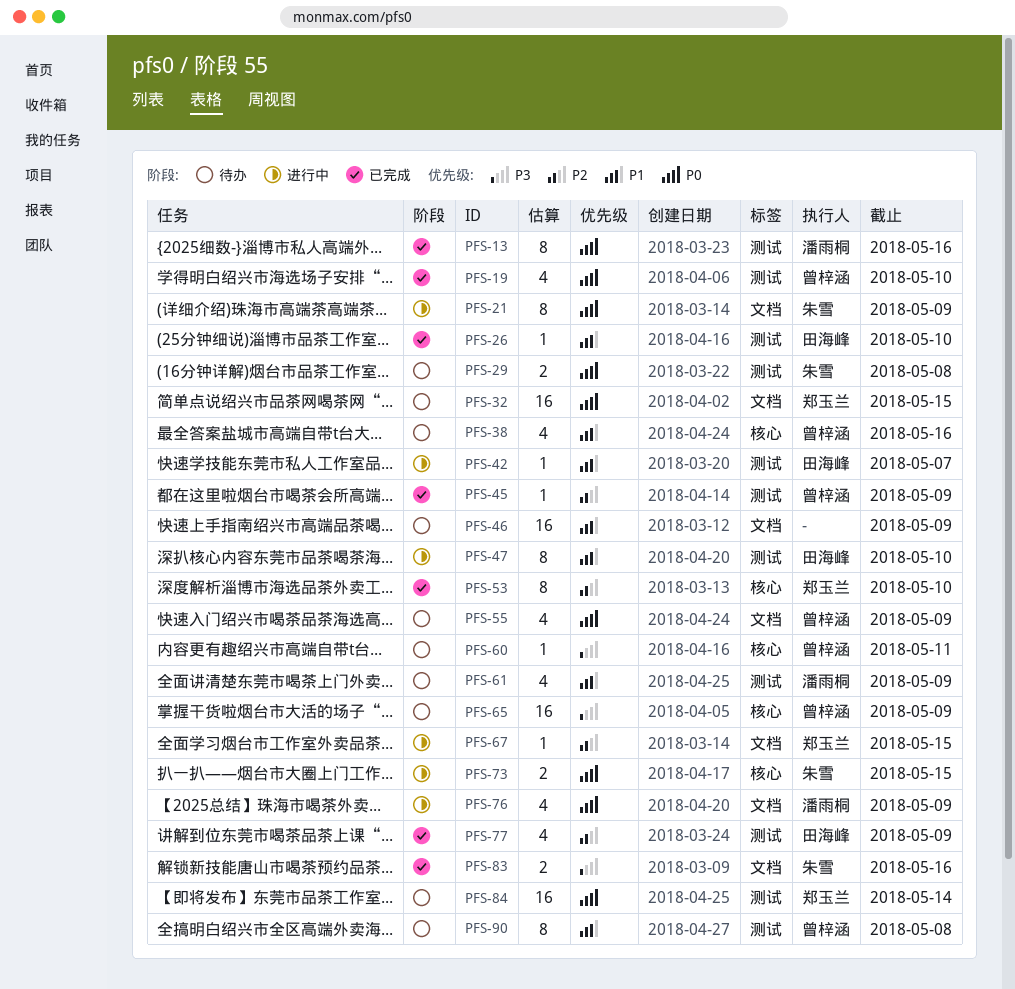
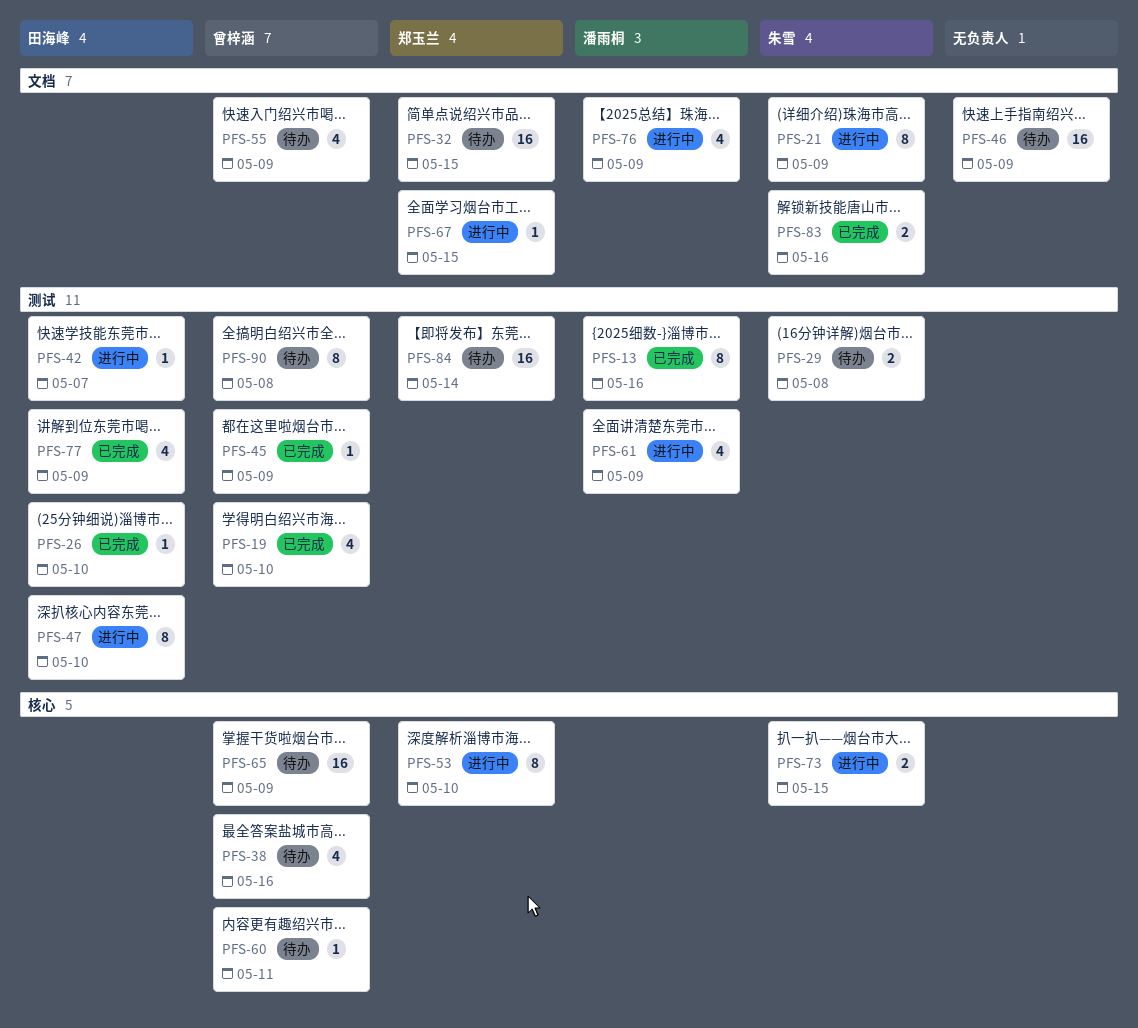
PFS-53, status: 已完成 -> 进行中
PFS-61, status: 待办 -> 进行中

